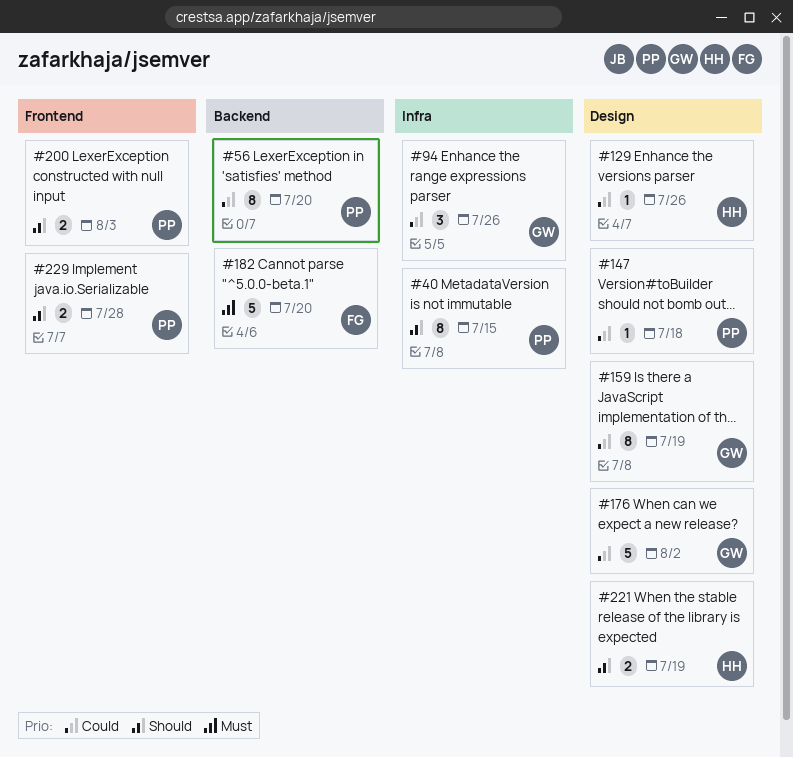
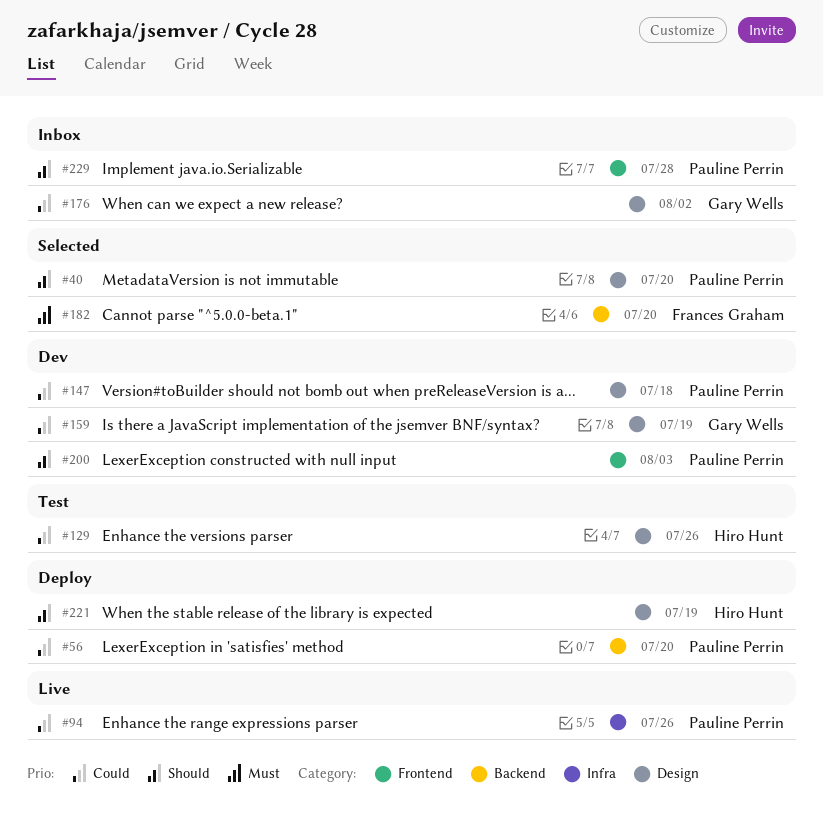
#40, label: Infra -> Design
#40, due: Jul 15 -> Jul 20
#94, owner: Gary Wells -> Pauline Perrin

